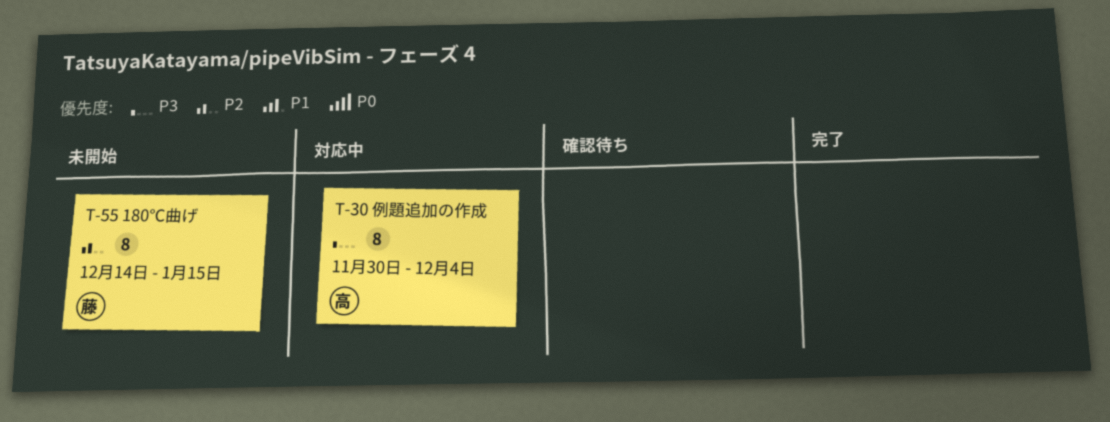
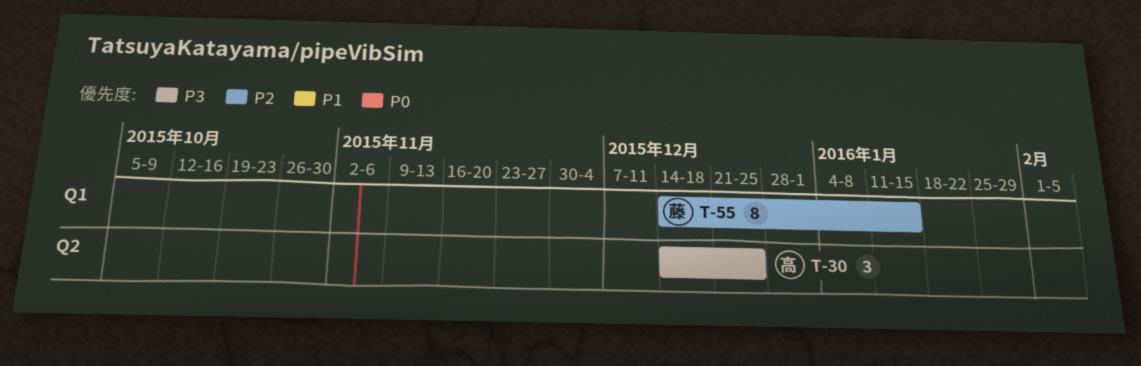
T-30, estimate: 8 -> 3
T-30, start: Nov 30 -> Dec 14
T-30, due: Dec 4 -> Dec 25

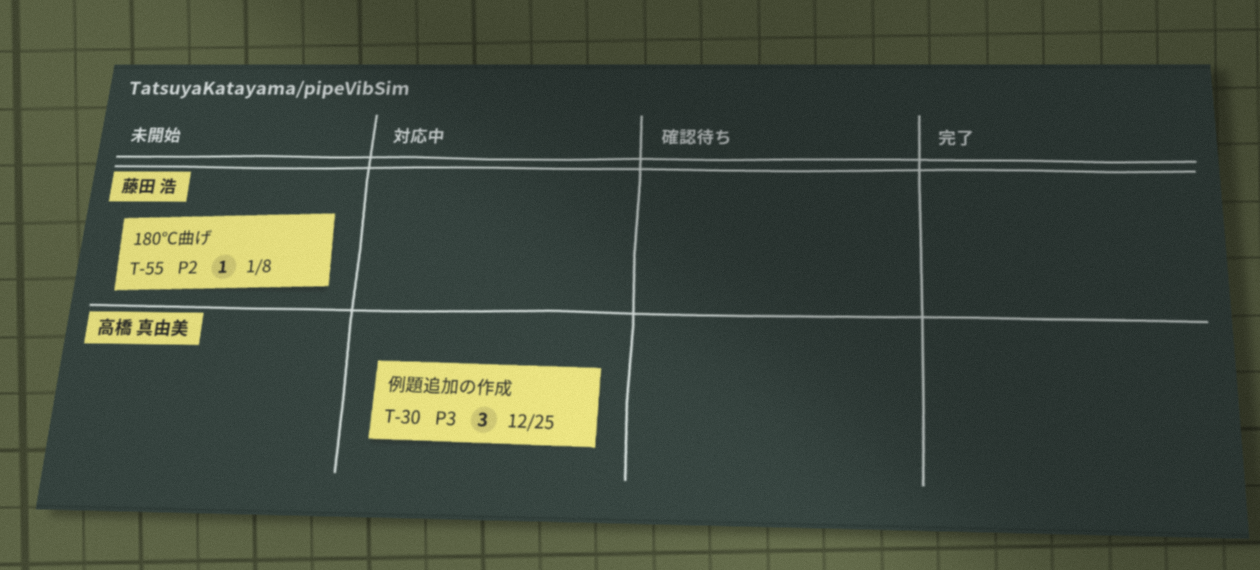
T-55, estimate: 8 -> 1
T-55, due: Jan 15 -> Jan 8

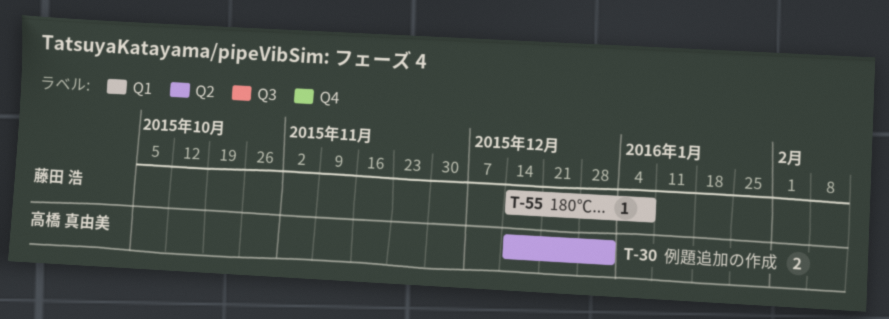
T-30, estimate: 3 -> 2
T-30, due: Dec 25 -> Jan 1

